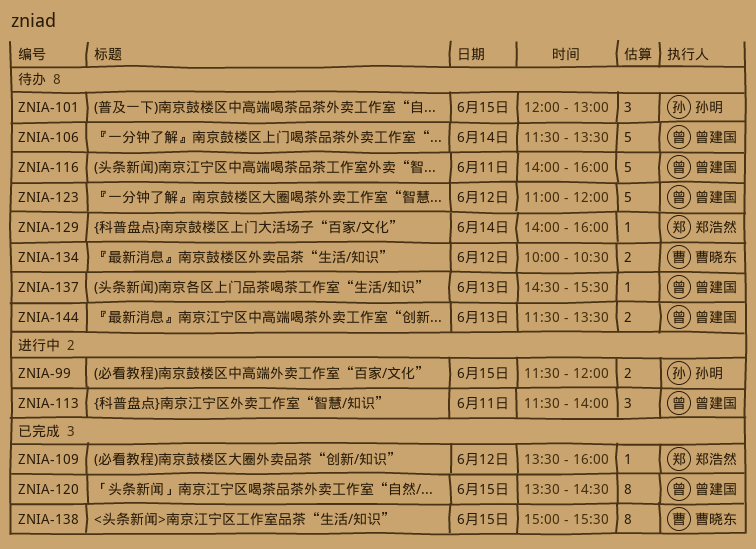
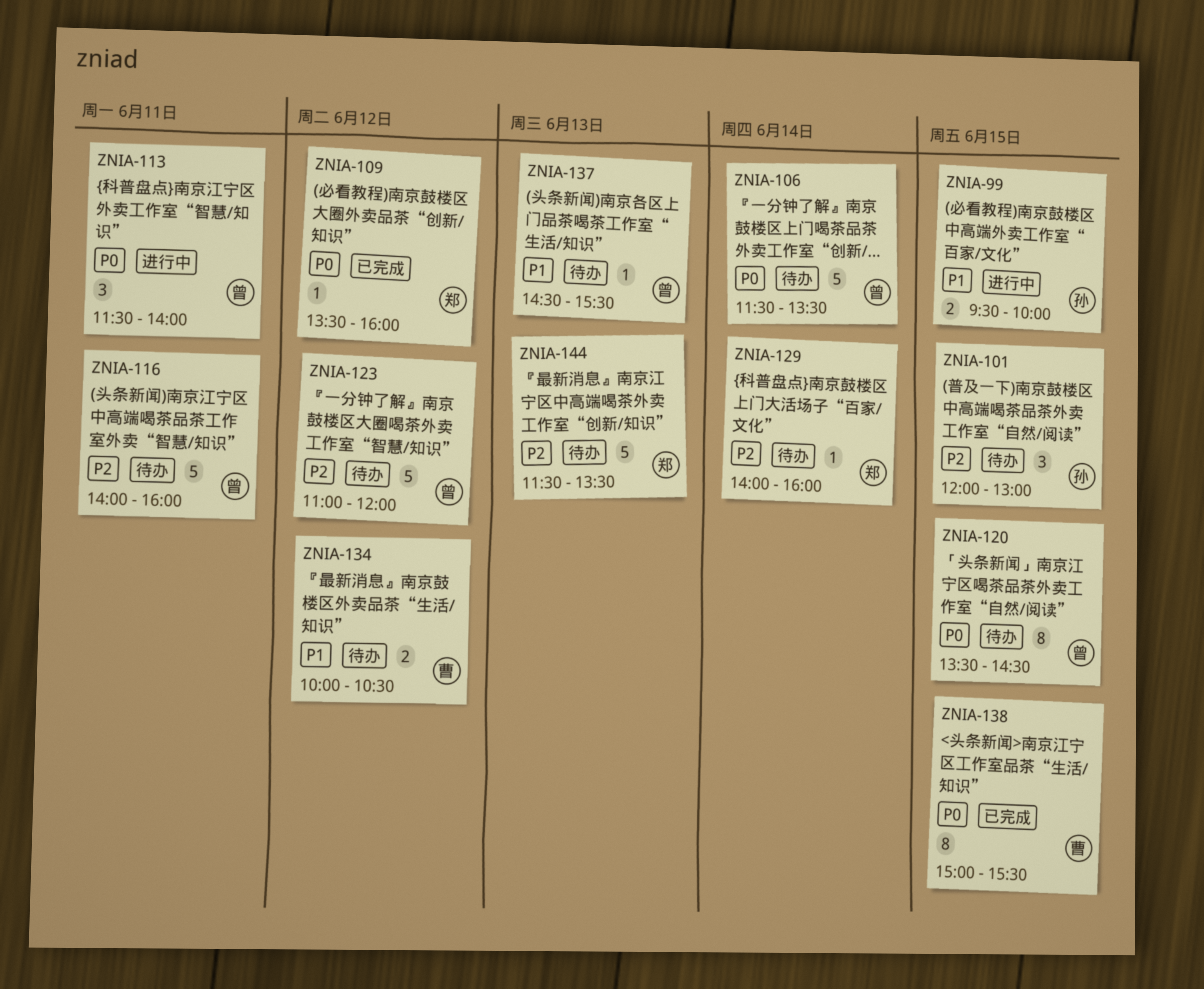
ZNIA-99, begins: 11:30 -> 09:30
ZNIA-99, ends: 12:00 -> 10:00
ZNIA-120, status: 已完成 -> 待办
ZNIA-144, owner: 曾建国 -> 郑浩然
ZNIA-144, estimate: 2 -> 5

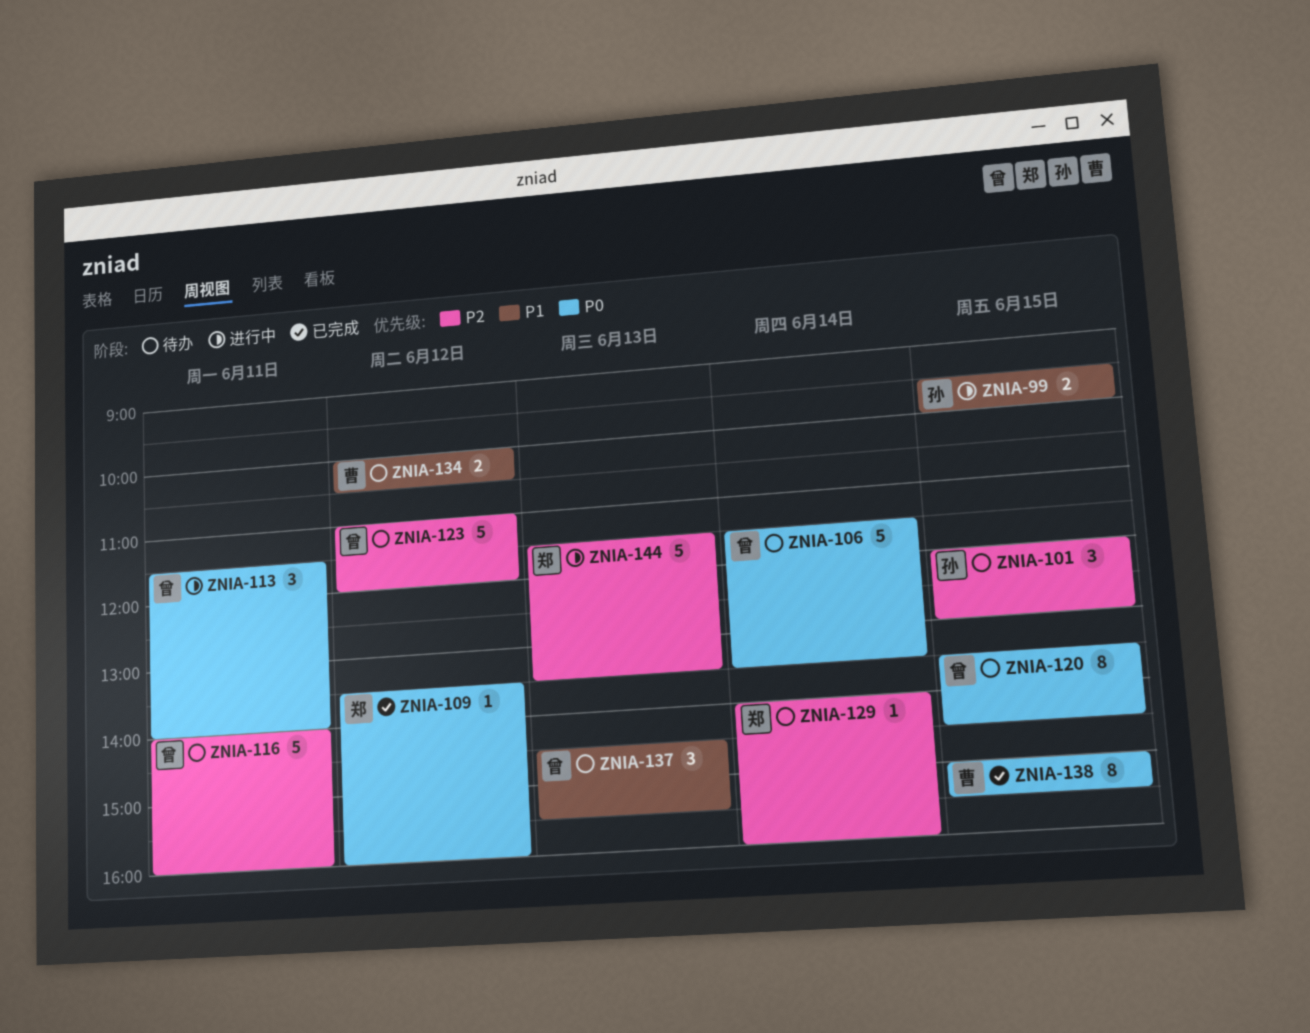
ZNIA-137, estimate: 1 -> 3
ZNIA-144, status: 待办 -> 进行中

